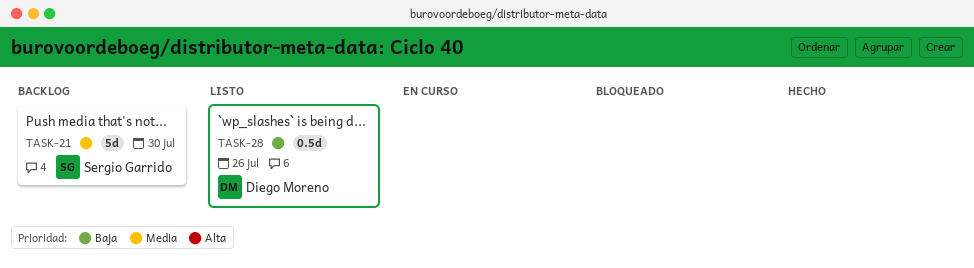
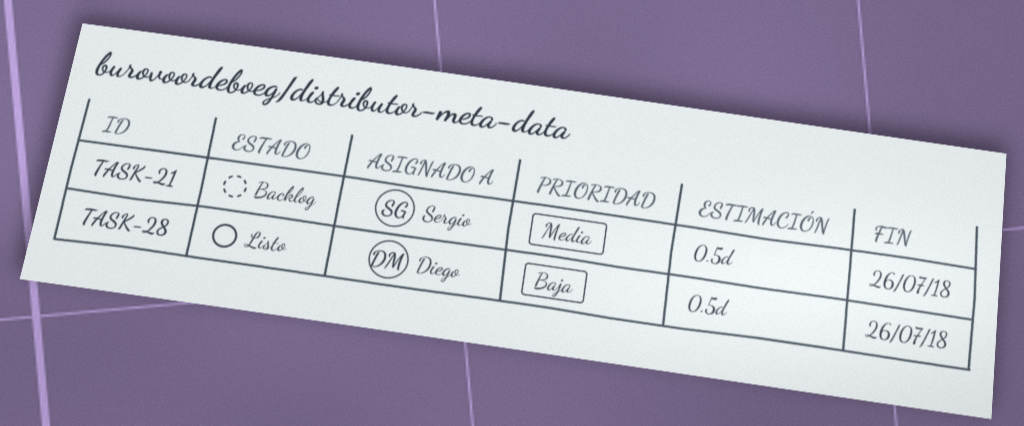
TASK-21, estimate: 5d -> 0.5d
TASK-21, due: Jul 30 -> Jul 26

